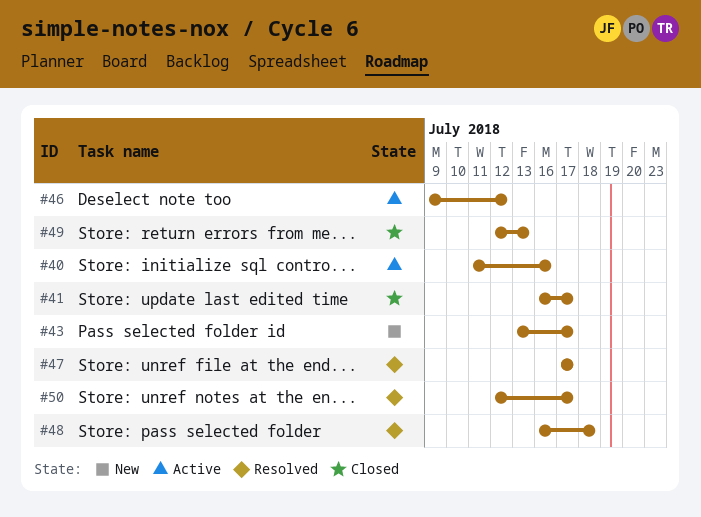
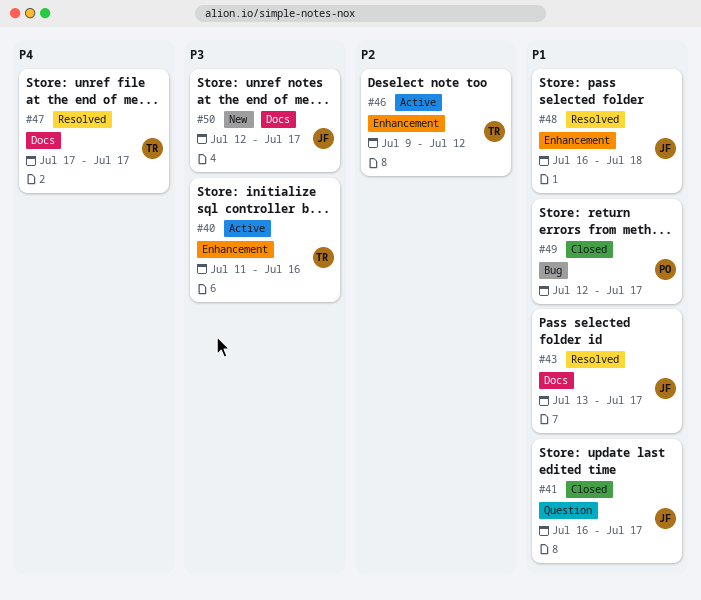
#43, status: New -> Resolved
#49, due: Jul 13 -> Jul 17
#50, status: Resolved -> New

